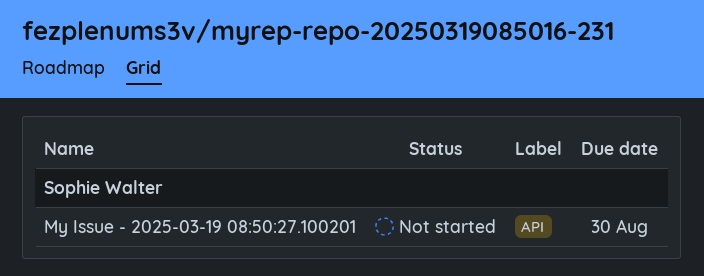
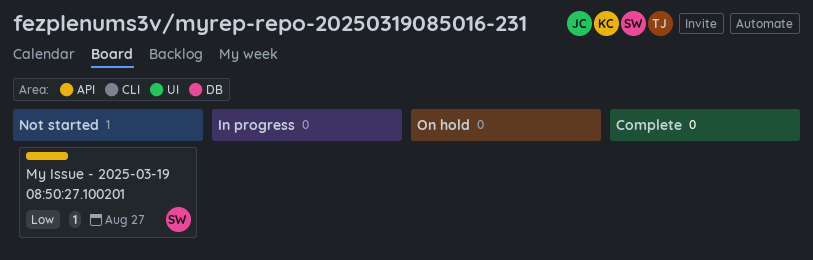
My Issue - 2025-03-19 08:50:27.100201, due: Aug 30 -> Aug 27

